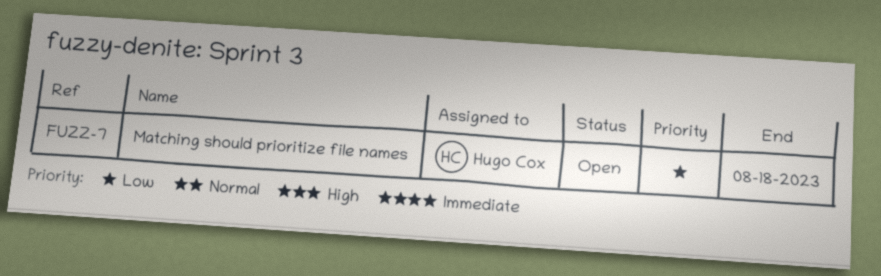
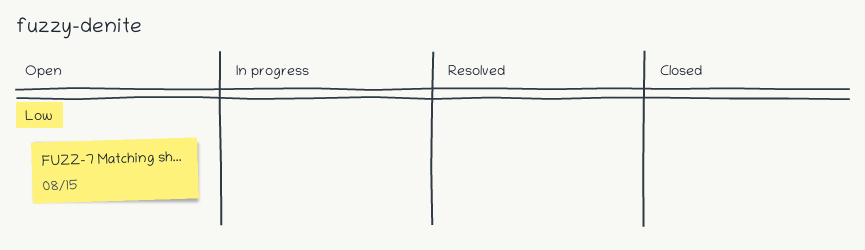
FUZZ-7, due: Aug 18 -> Aug 15

